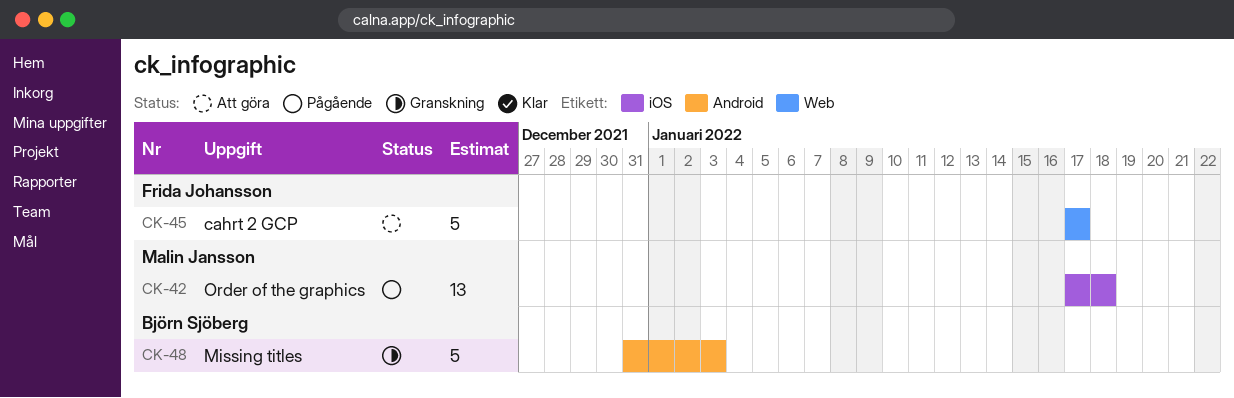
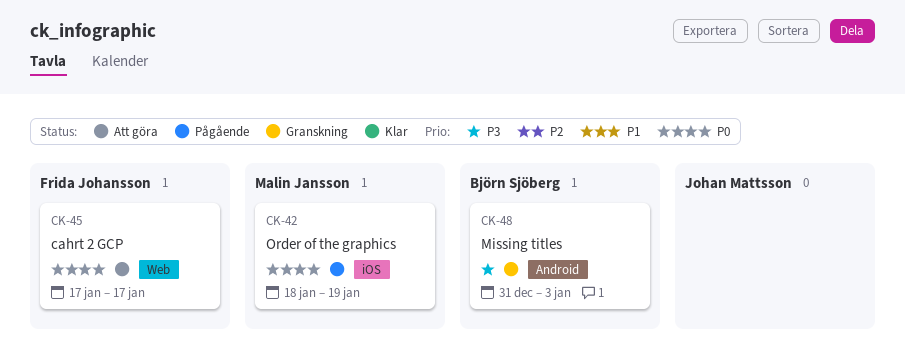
CK-42, start: Jan 17 -> Jan 18
CK-42, due: Jan 18 -> Jan 19

